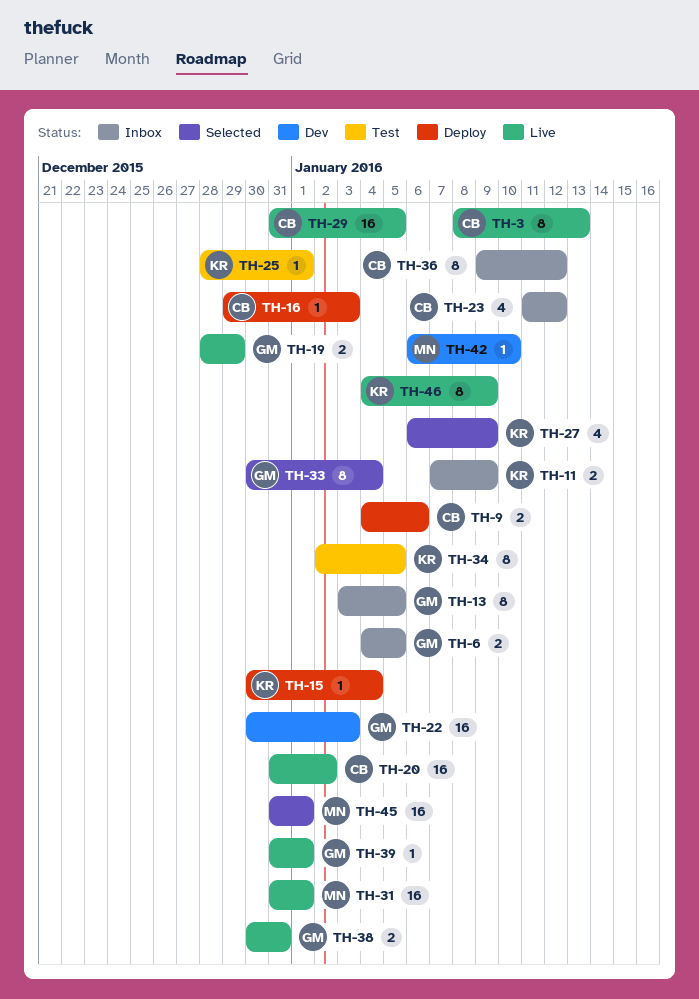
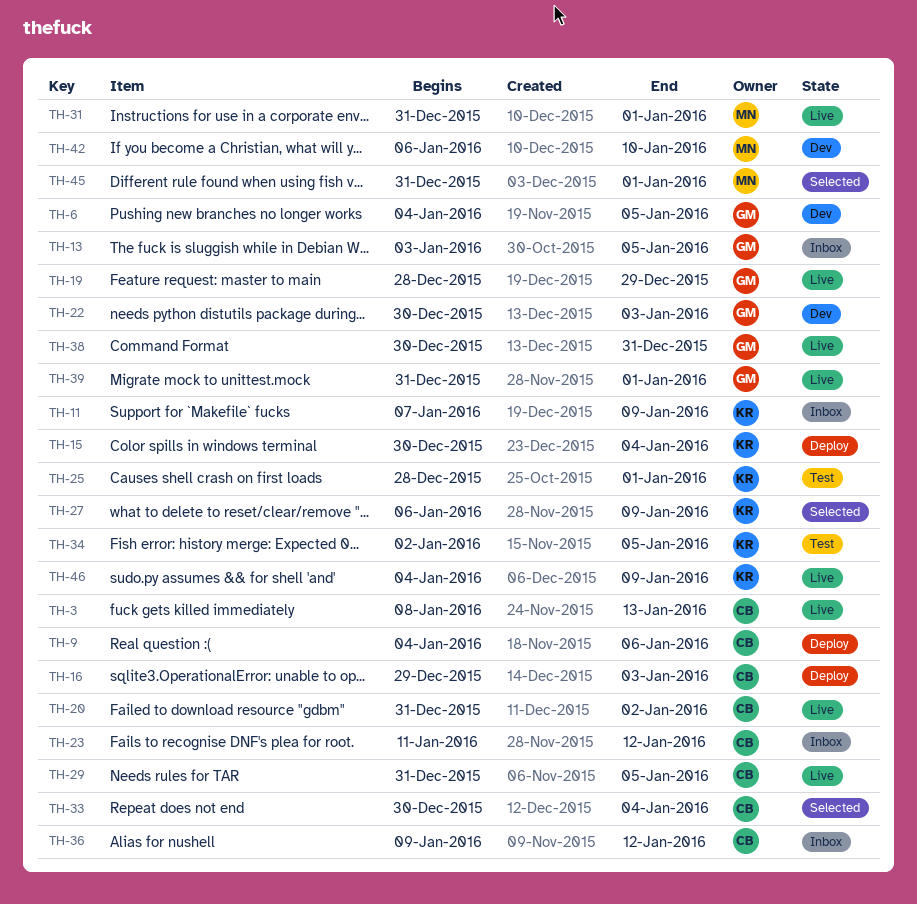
TH-6, status: Inbox -> Dev
TH-33, owner: GM -> CB

